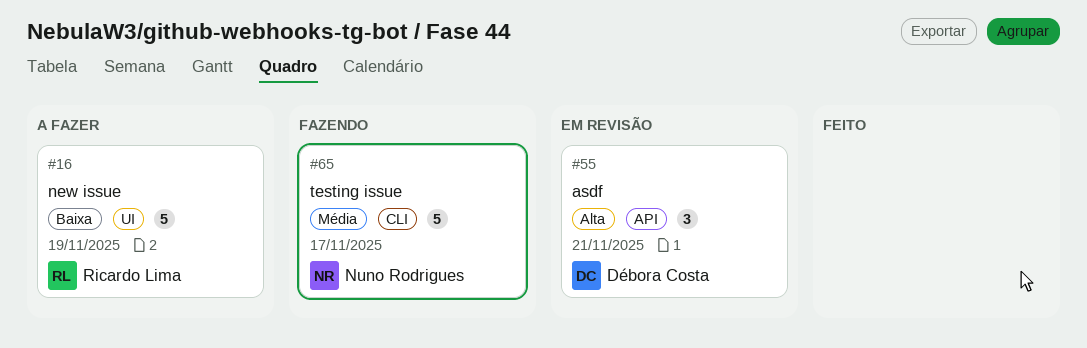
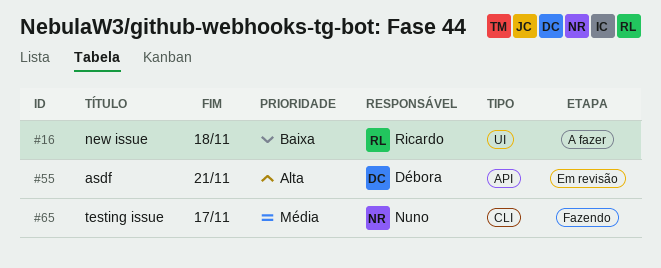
#16, due: Nov 19 -> Nov 18

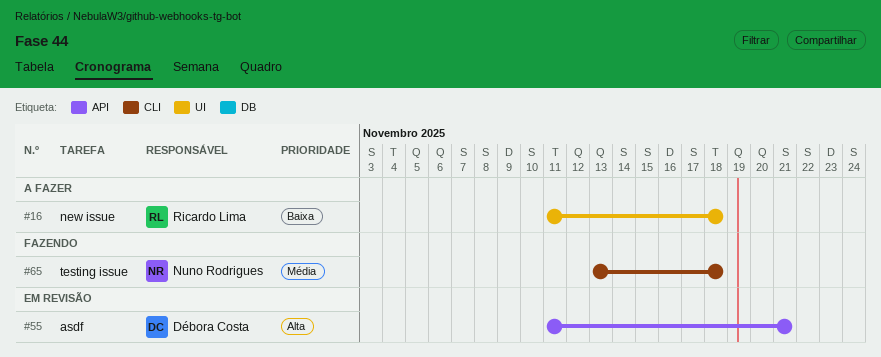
#65, due: Nov 17 -> Nov 18

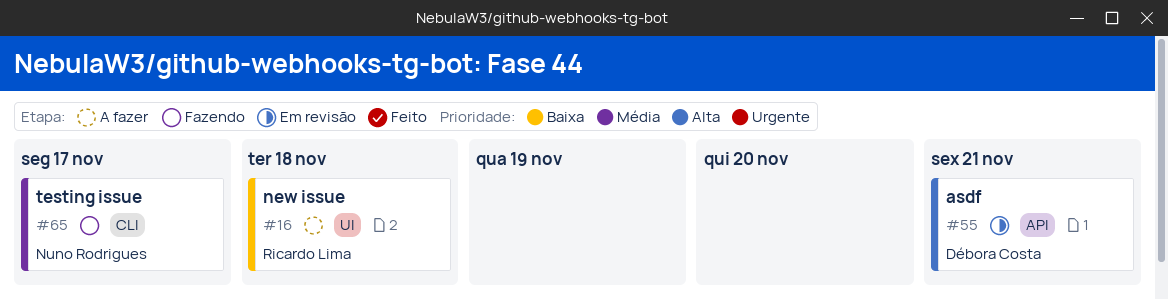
#65, due: Nov 18 -> Nov 17

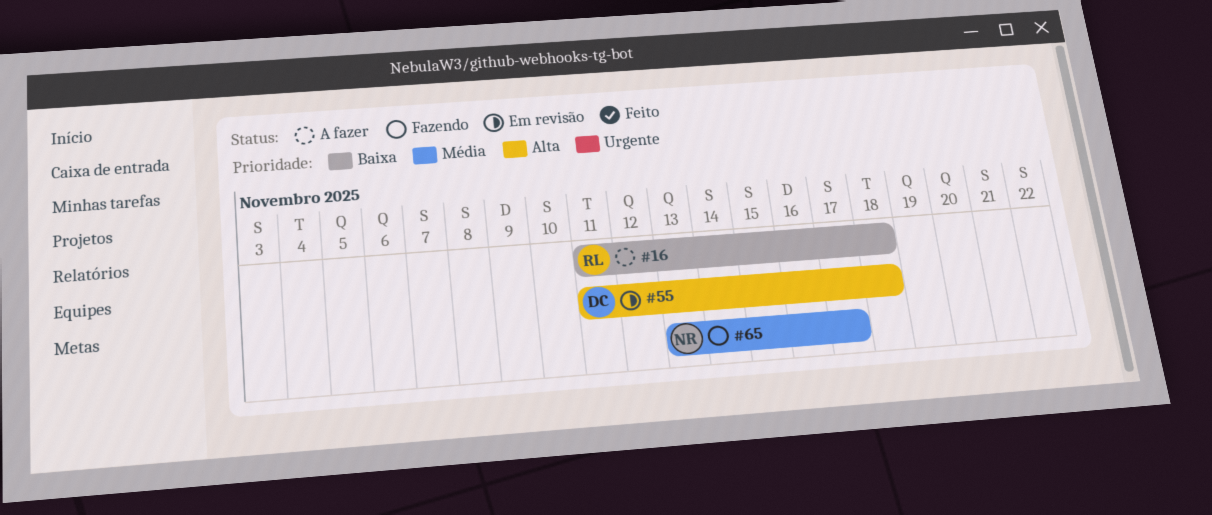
#55, due: Nov 21 -> Nov 18

